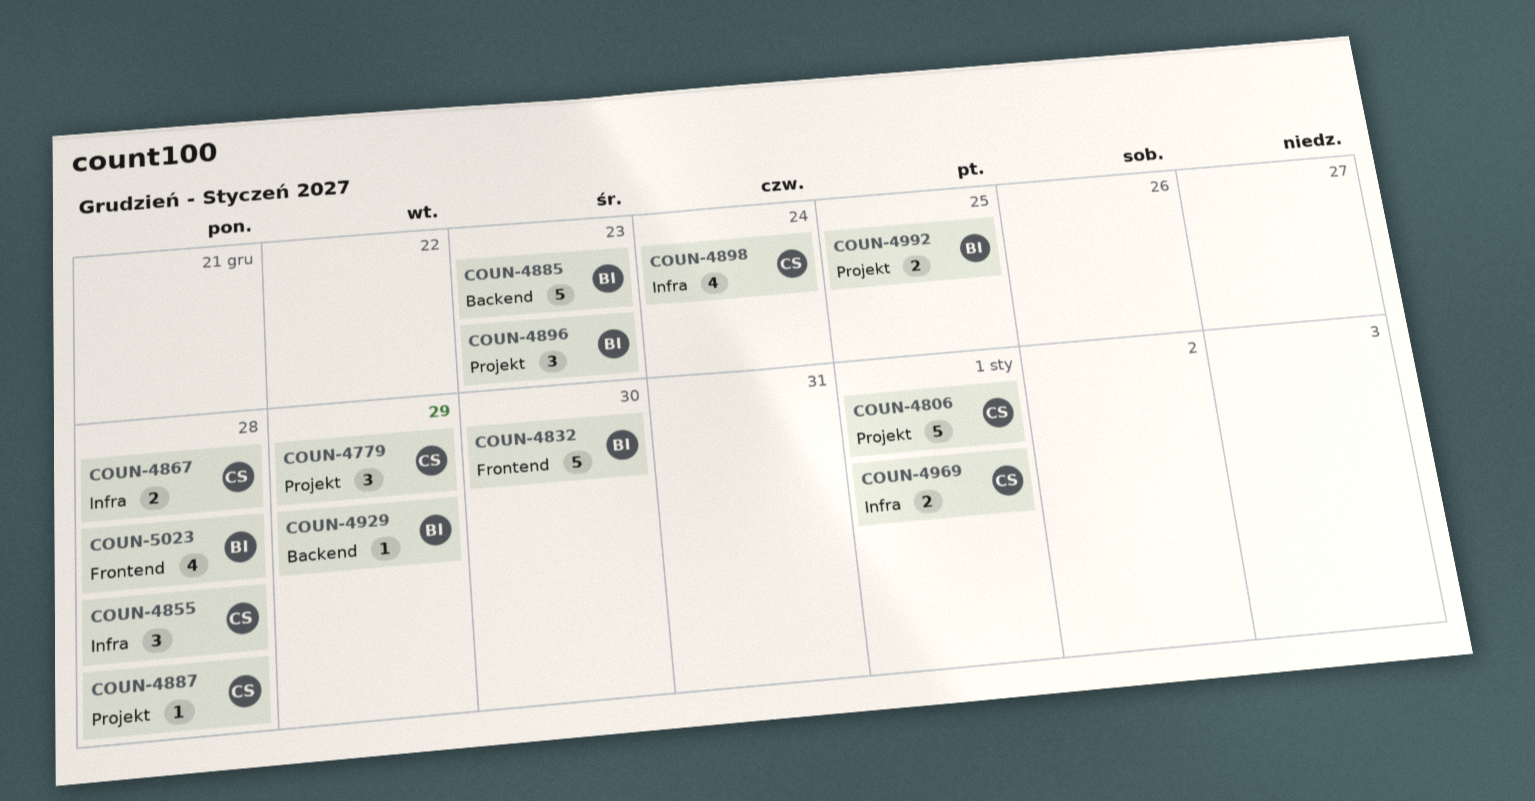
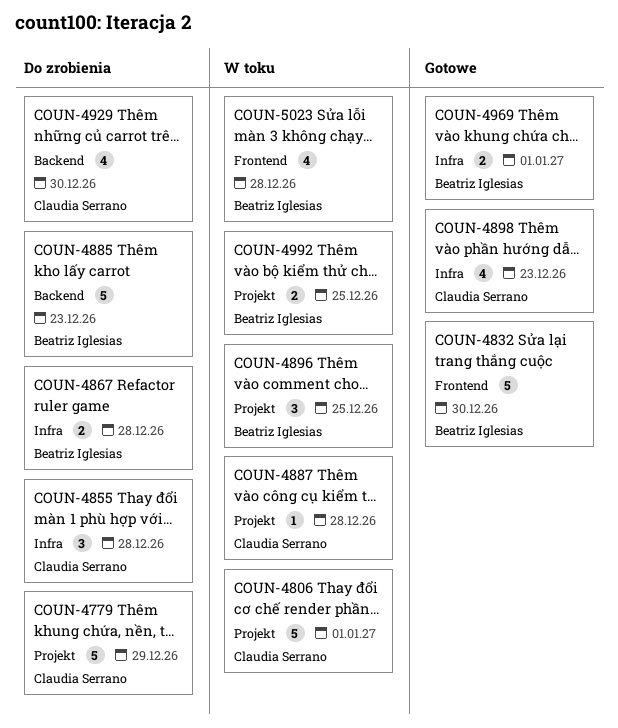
COUN-4779, estimate: 3 -> 5
COUN-4867, owner: Claudia Serrano -> Beatriz Iglesias
COUN-4896, due: Dec 23 -> Dec 25
COUN-4898, due: Dec 24 -> Dec 23
COUN-4929, owner: Beatriz Iglesias -> Claudia Serrano
COUN-4929, estimate: 1 -> 4
COUN-4929, due: Dec 29 -> Dec 30
COUN-4969, owner: Claudia Serrano -> Beatriz Iglesias

